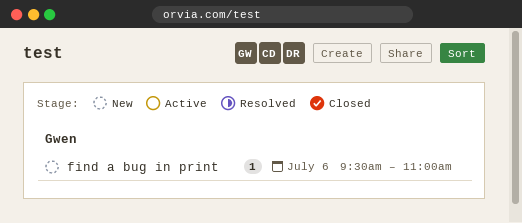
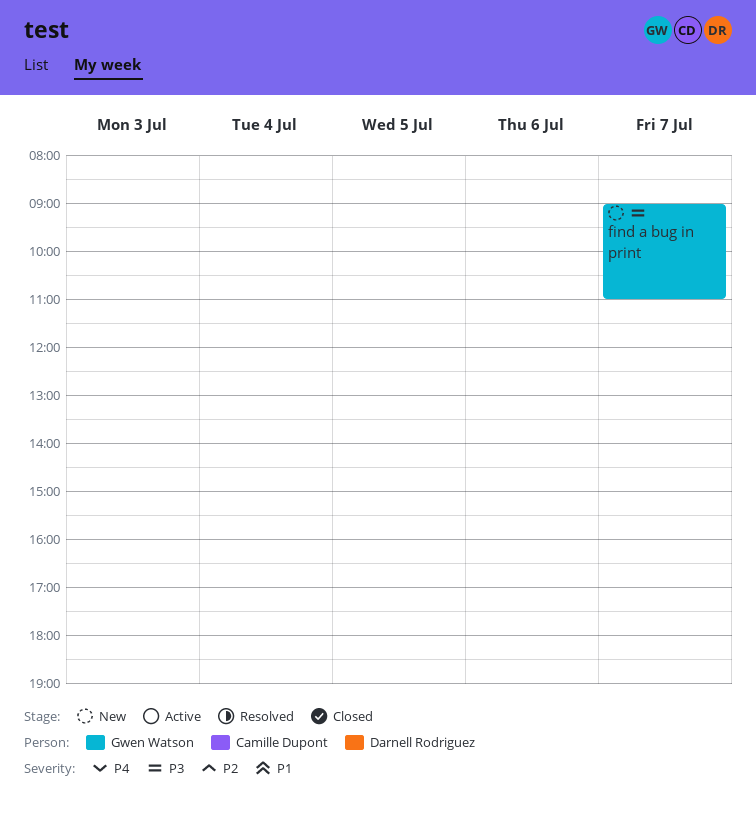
find a bug in print, day: Jul 6 -> Jul 7
find a bug in print, begins: 09:30 -> 09:00

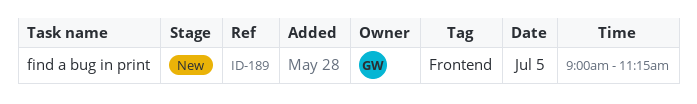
find a bug in print, day: Jul 7 -> Jul 5
find a bug in print, ends: 11:00 -> 11:15

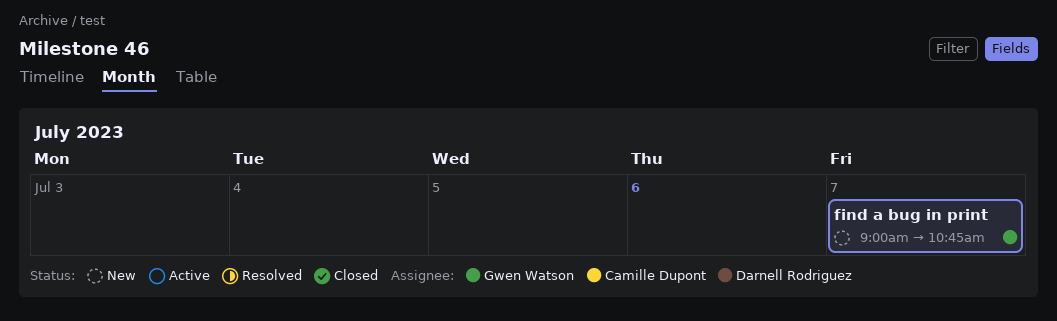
find a bug in print, day: Jul 5 -> Jul 7
find a bug in print, ends: 11:15 -> 10:45

